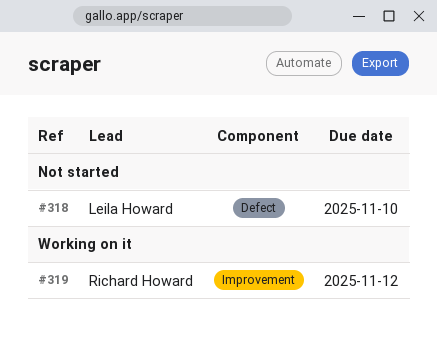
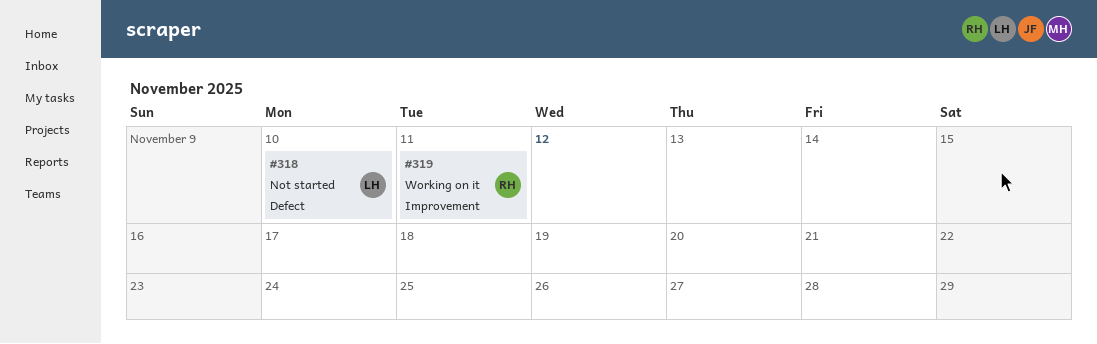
#319, due: Nov 12 -> Nov 11

